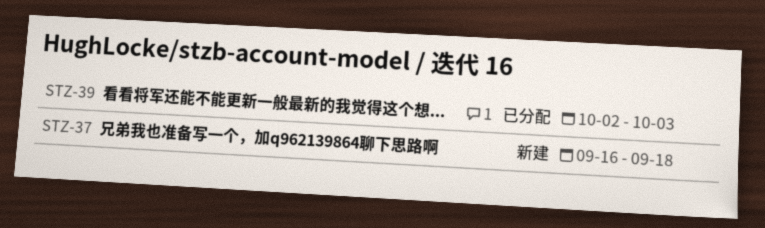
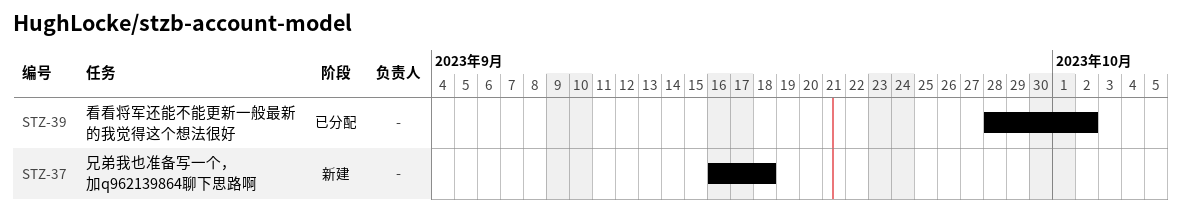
STZ-39, start: Oct 2 -> Sep 28
STZ-39, due: Oct 3 -> Oct 2

